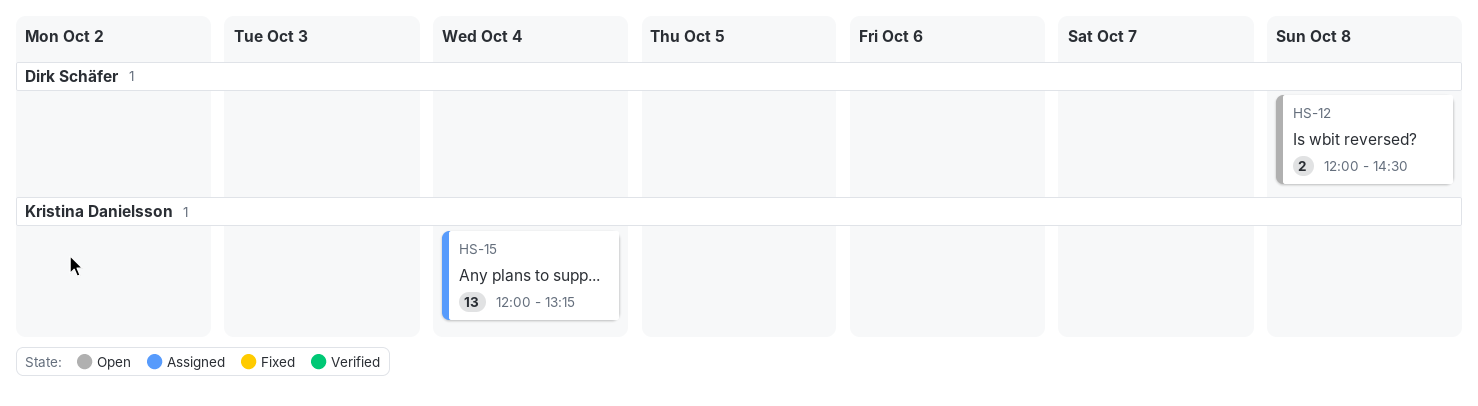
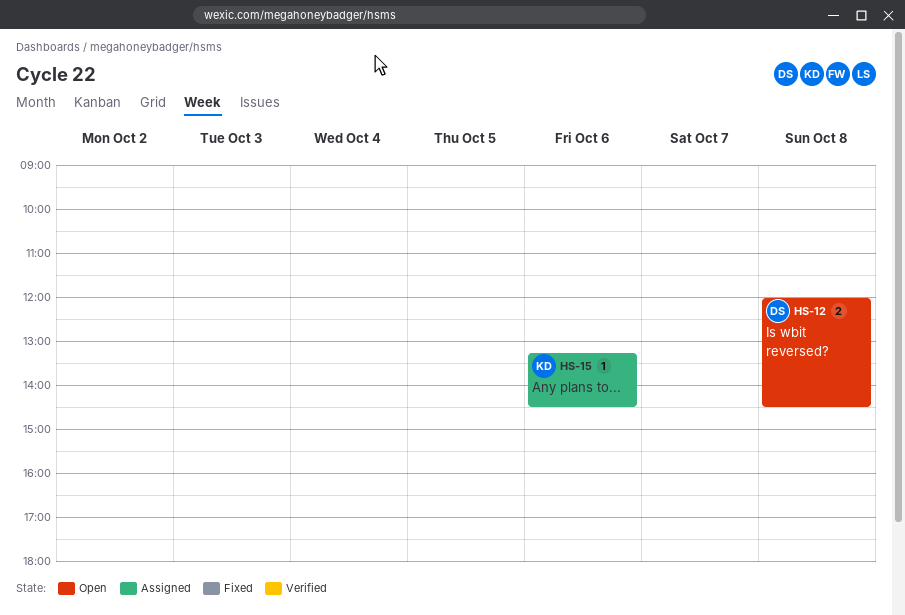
HS-15, estimate: 13 -> 1
HS-15, day: Oct 4 -> Oct 6
HS-15, begins: 12:00 -> 13:15
HS-15, ends: 13:15 -> 14:30

